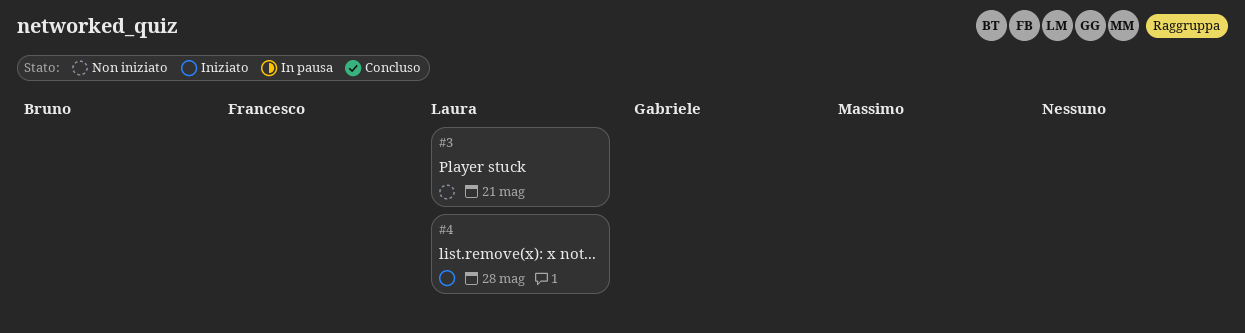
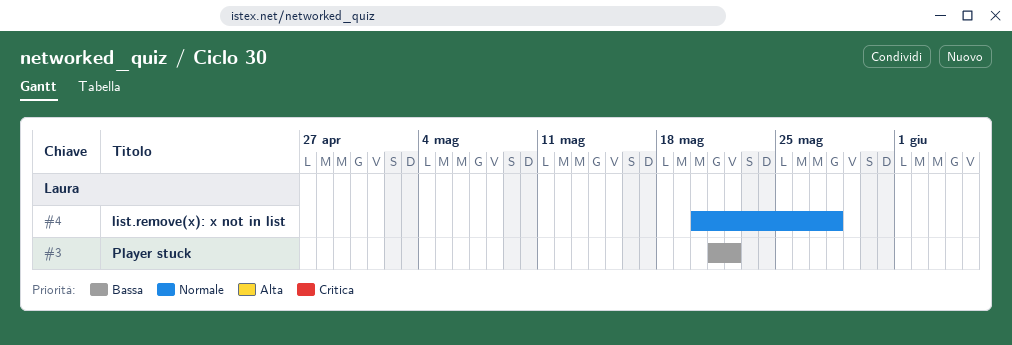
#3, due: May 21 -> May 22

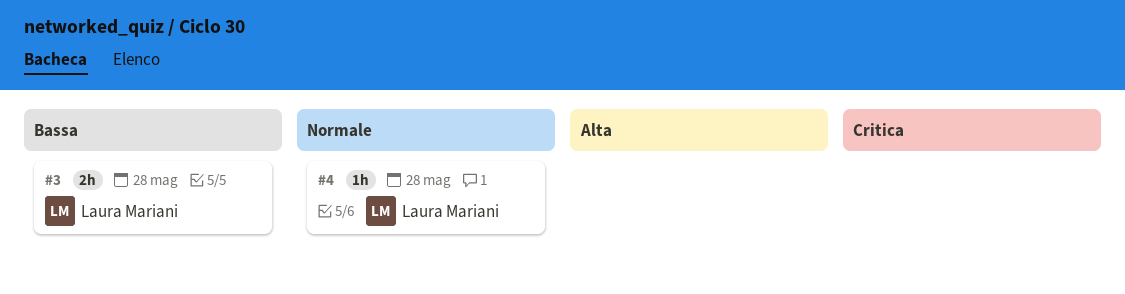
#3, due: May 22 -> May 28

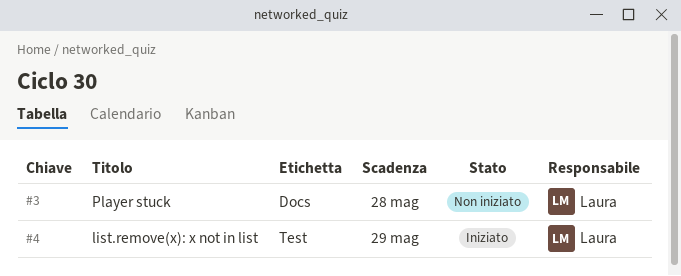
#4, due: May 28 -> May 29

